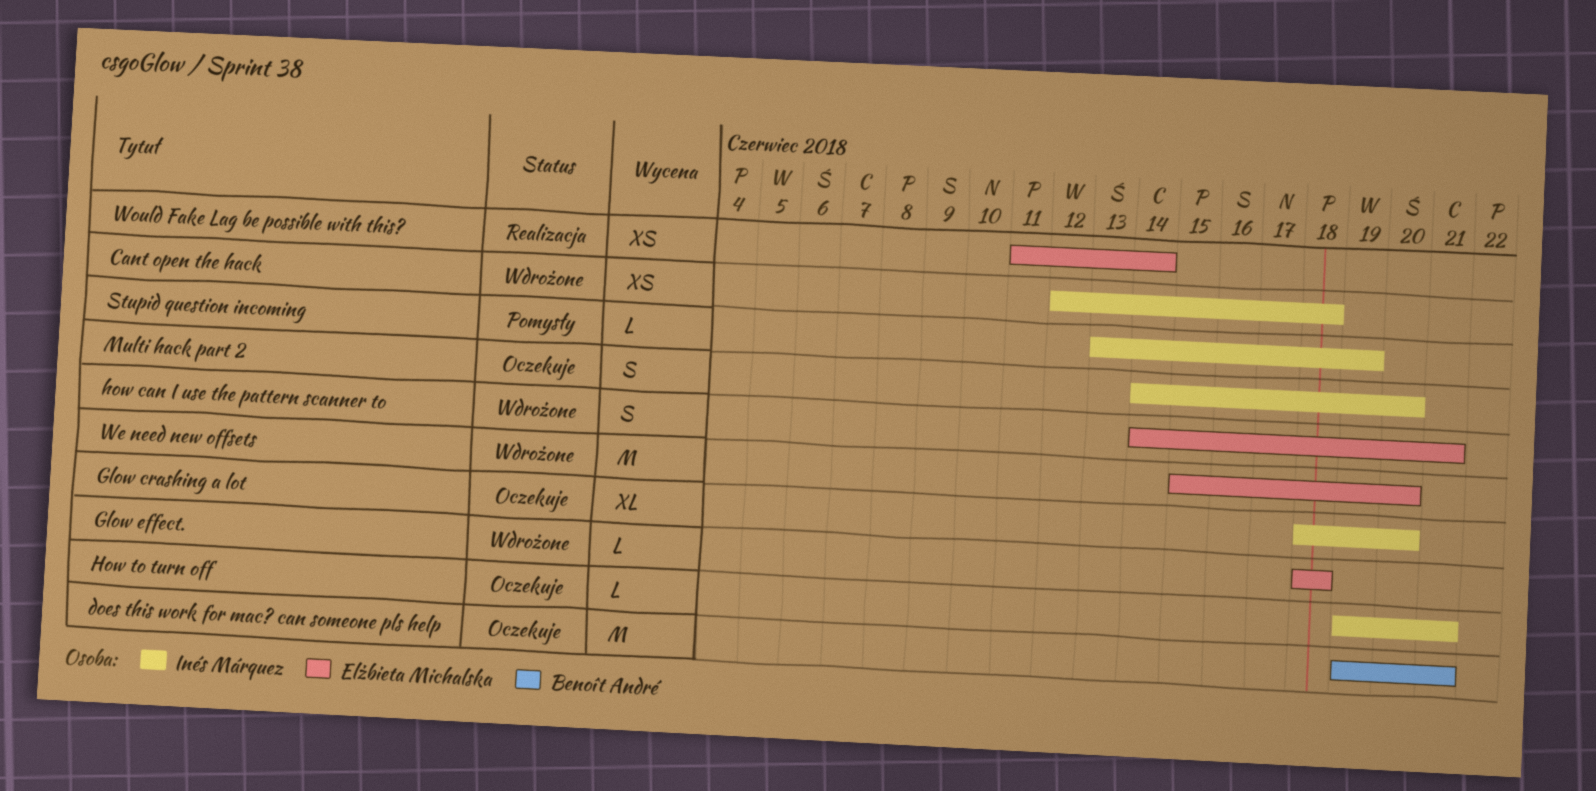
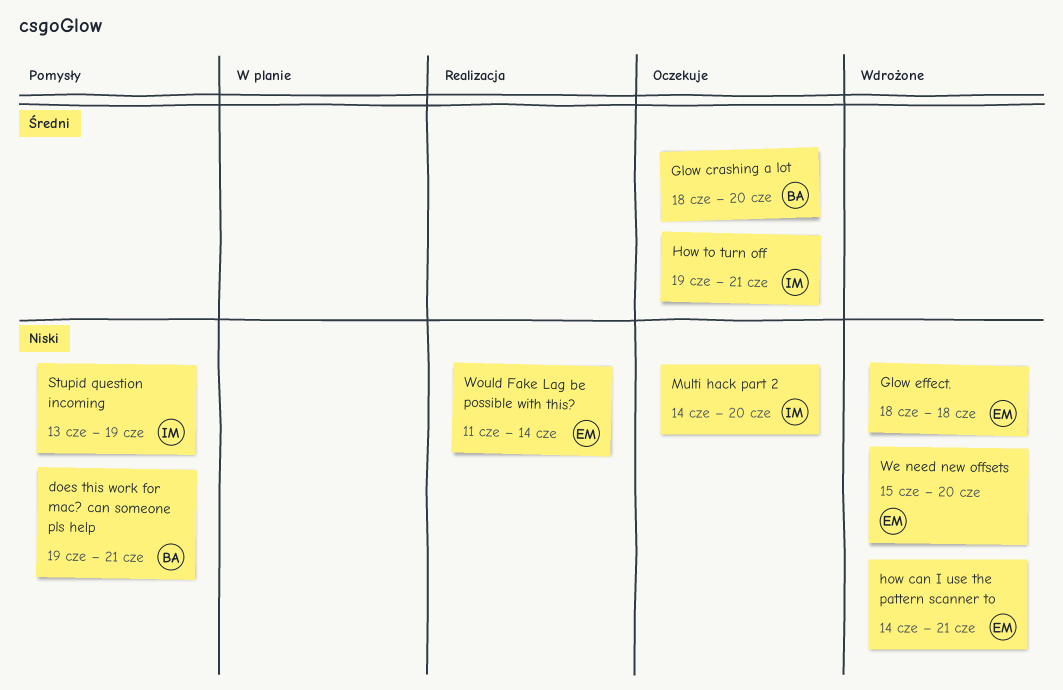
Cant open the hack: present -> none
does this work for mac? can someone pls help, status: Oczekuje -> Pomysły
Glow crashing a lot, owner: Inés Márquez -> Benoît André

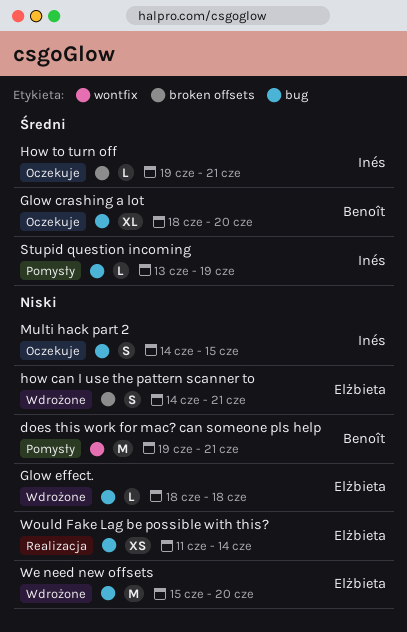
Multi hack part 2, due: Jun 20 -> Jun 15
Stupid question incoming, priority: Niski -> Średni

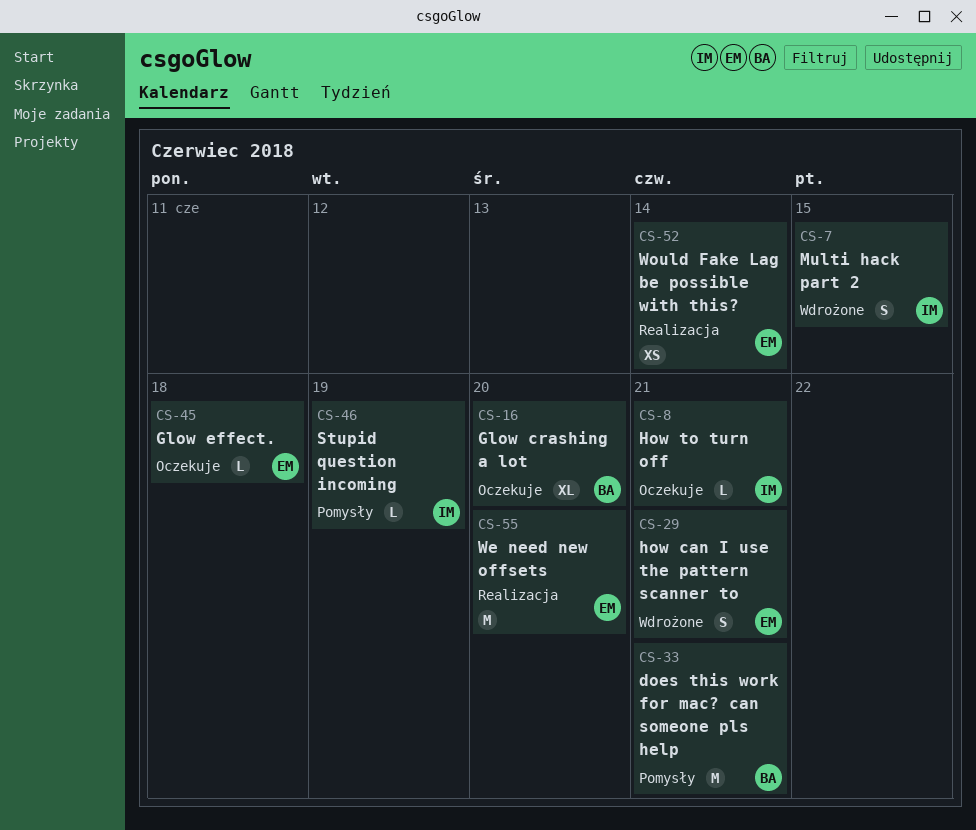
Glow effect., status: Wdrożone -> Oczekuje
Multi hack part 2, status: Oczekuje -> Wdrożone
We need new offsets, status: Wdrożone -> Realizacja

